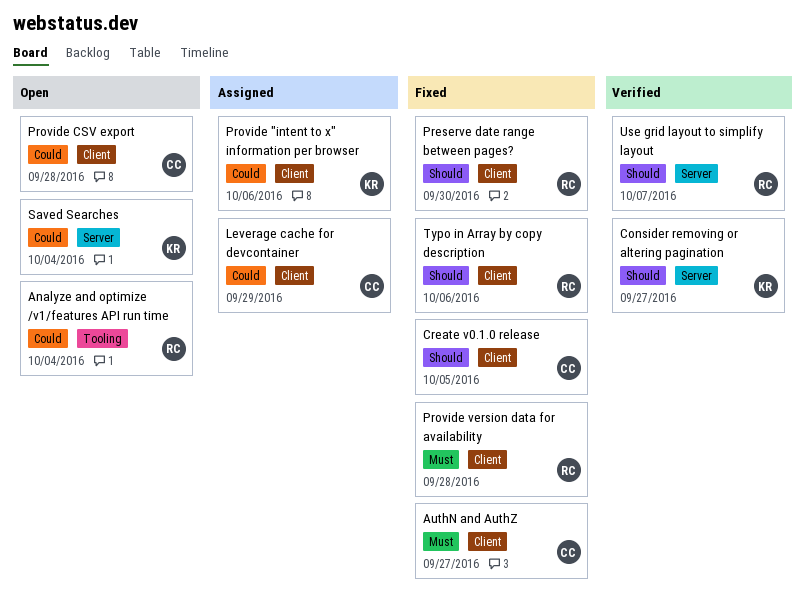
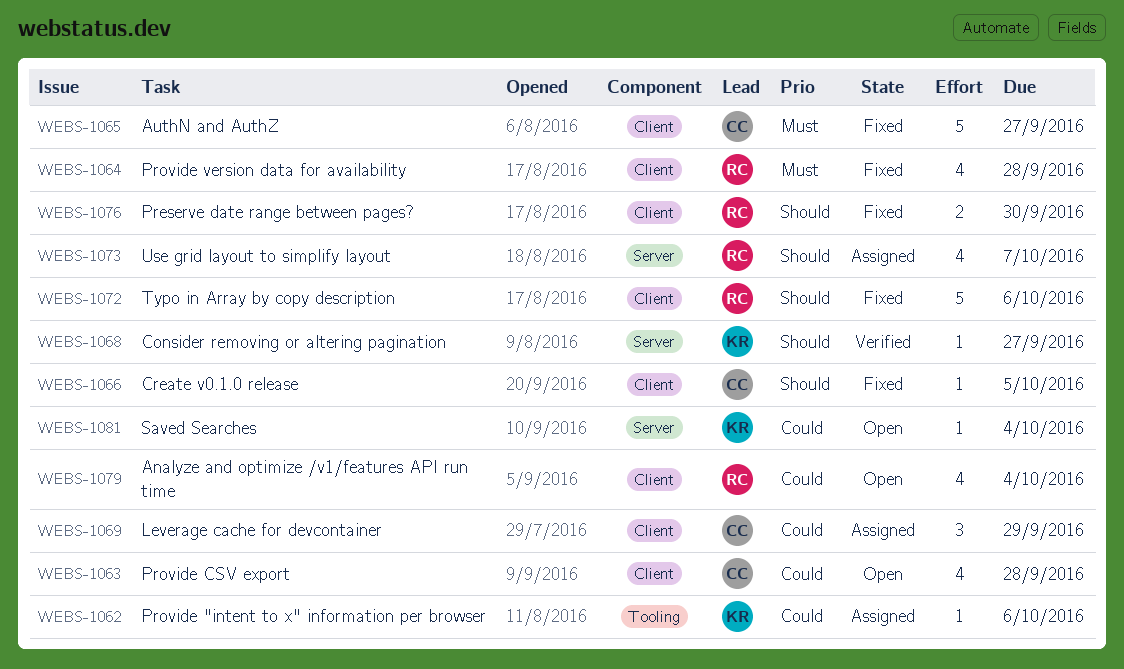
Analyze and optimize /v1/features API run time, label: Tooling -> Client
Provide "intent to x" information per browser, label: Client -> Tooling
Use grid layout to simplify layout, status: Verified -> Assigned

